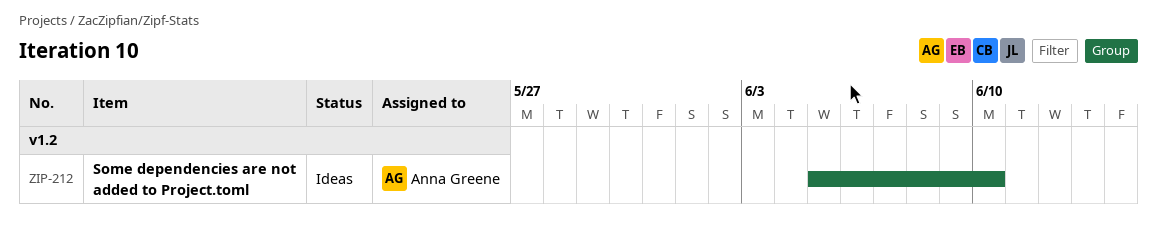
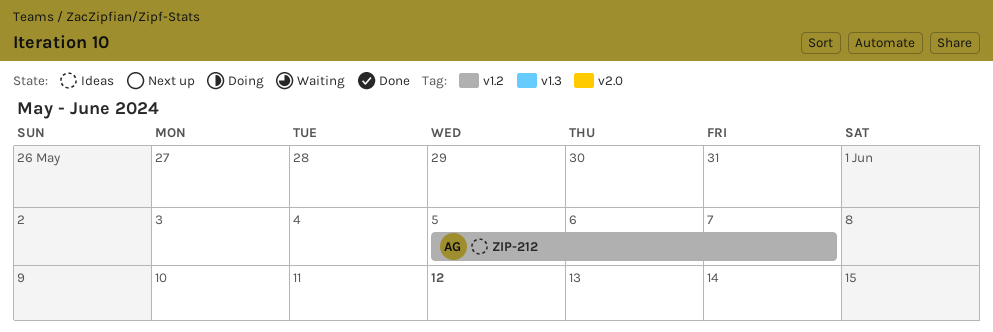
ZIP-212, due: Jun 10 -> Jun 7

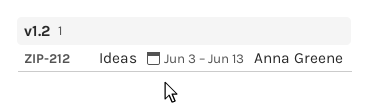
ZIP-212, start: Jun 5 -> Jun 3
ZIP-212, due: Jun 7 -> Jun 13

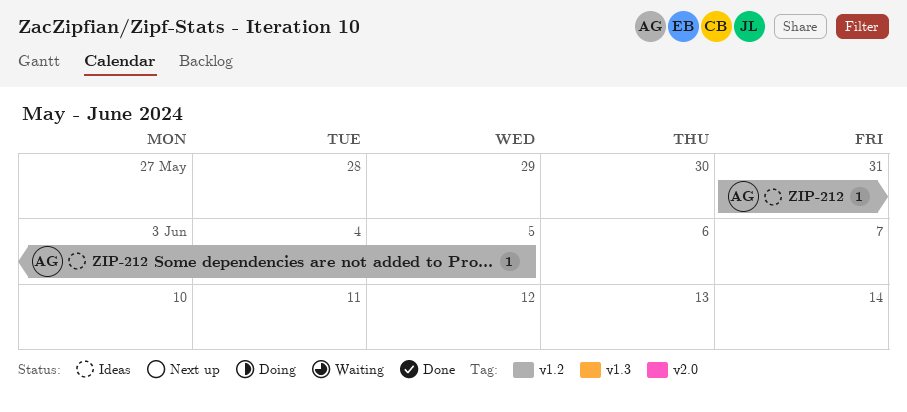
ZIP-212, start: Jun 3 -> May 31
ZIP-212, due: Jun 13 -> Jun 5

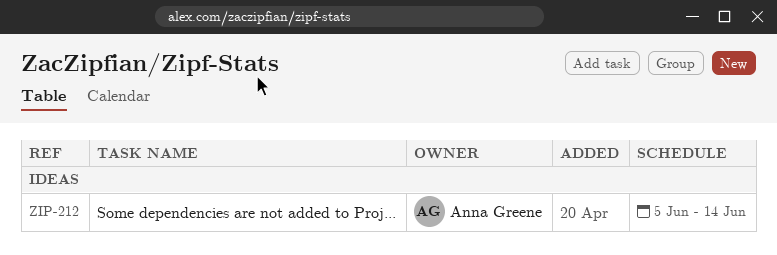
ZIP-212, start: May 31 -> Jun 5
ZIP-212, due: Jun 5 -> Jun 14

